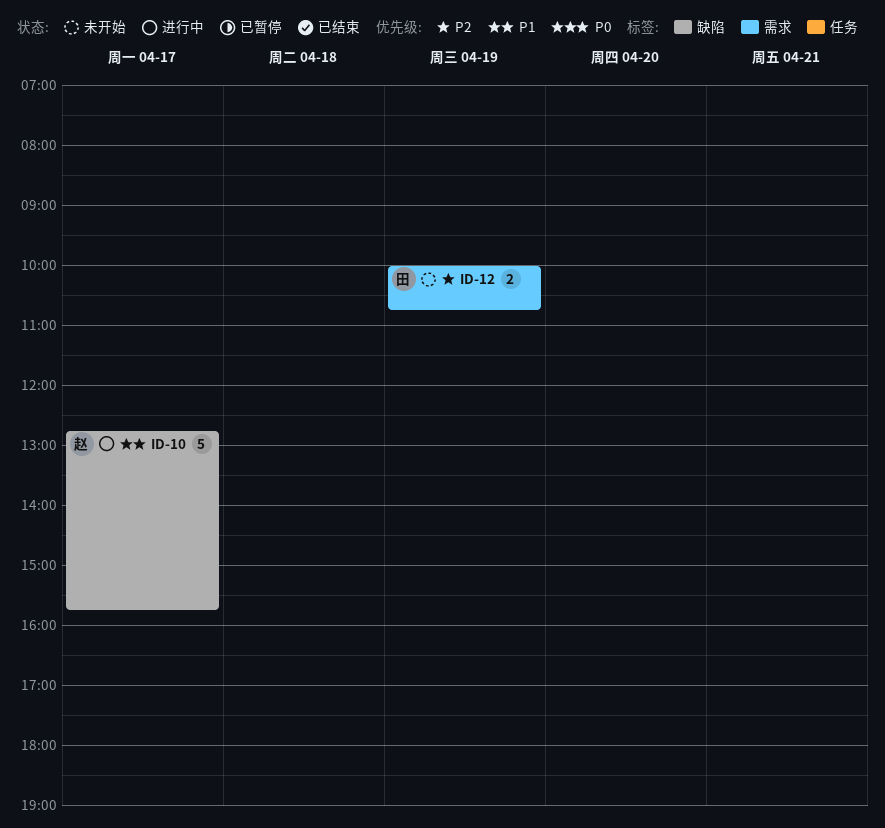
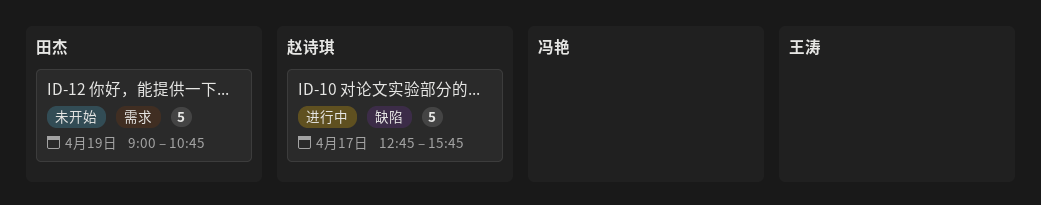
ID-12, estimate: 2 -> 5
ID-12, begins: 10:00 -> 09:00

